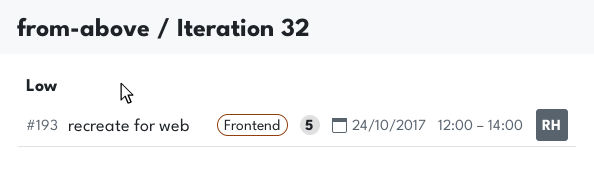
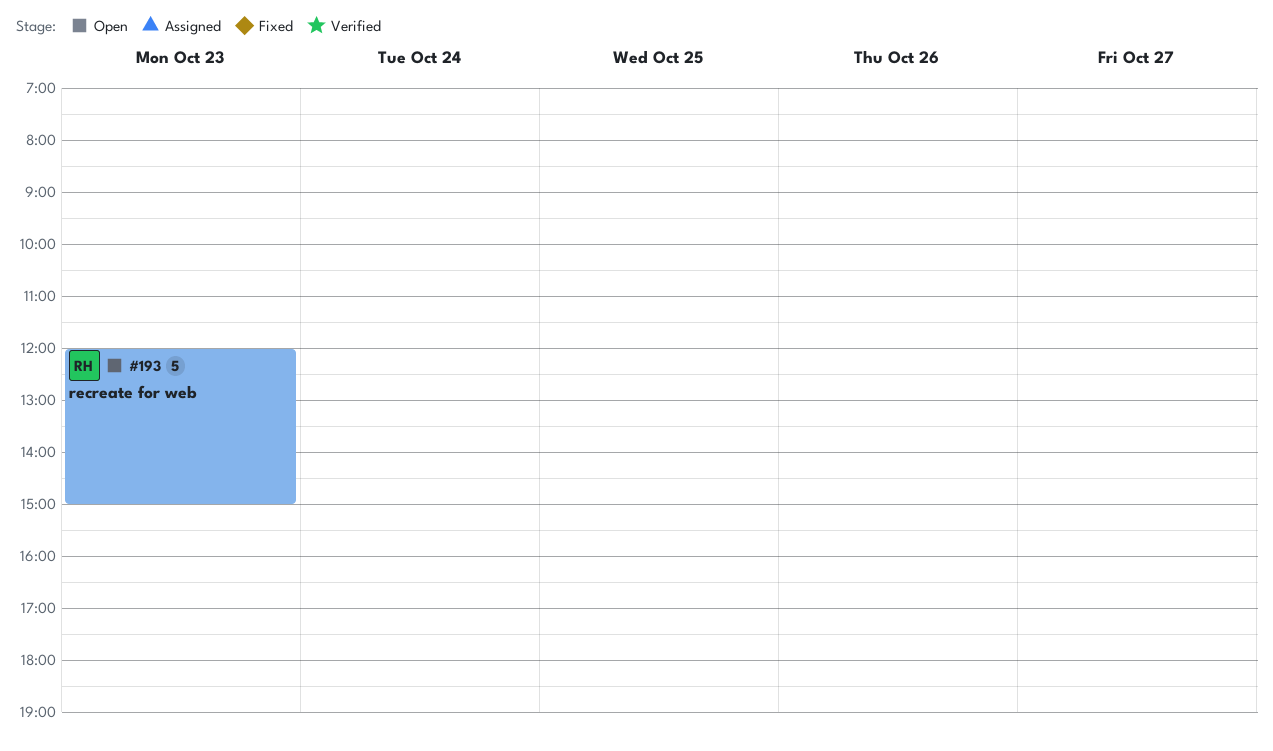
#193, day: Oct 24 -> Oct 23
#193, ends: 14:00 -> 15:00

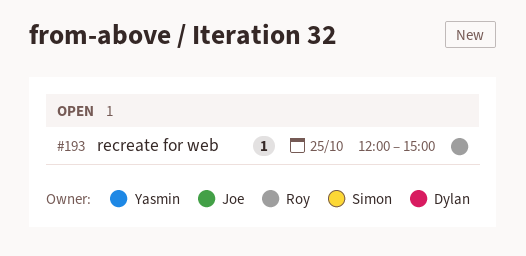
#193, estimate: 5 -> 1
#193, day: Oct 23 -> Oct 25

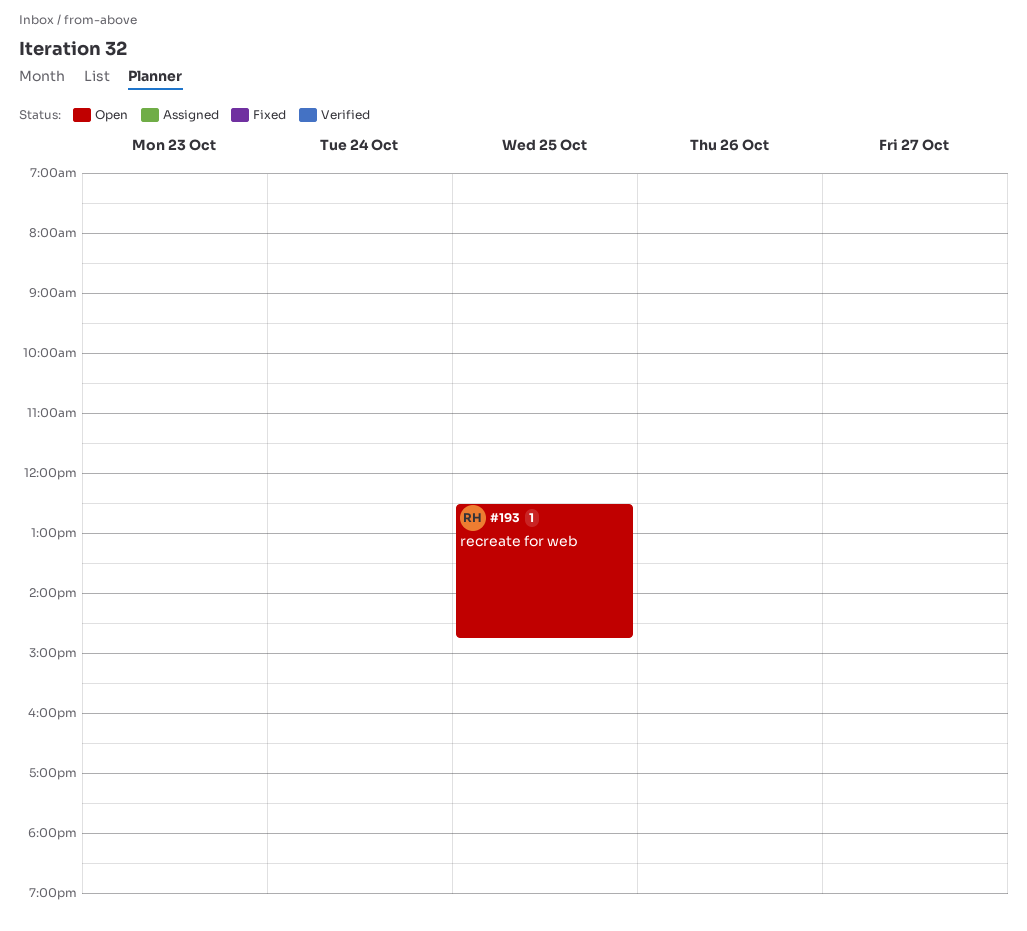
#193, begins: 12:00 -> 12:30
#193, ends: 15:00 -> 14:45

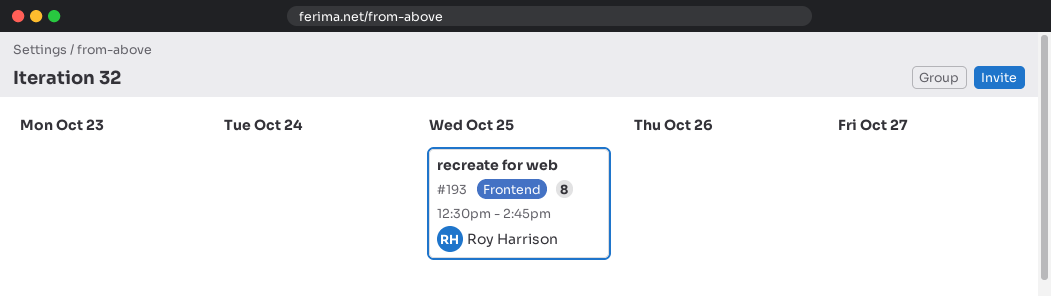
#193, estimate: 1 -> 8

